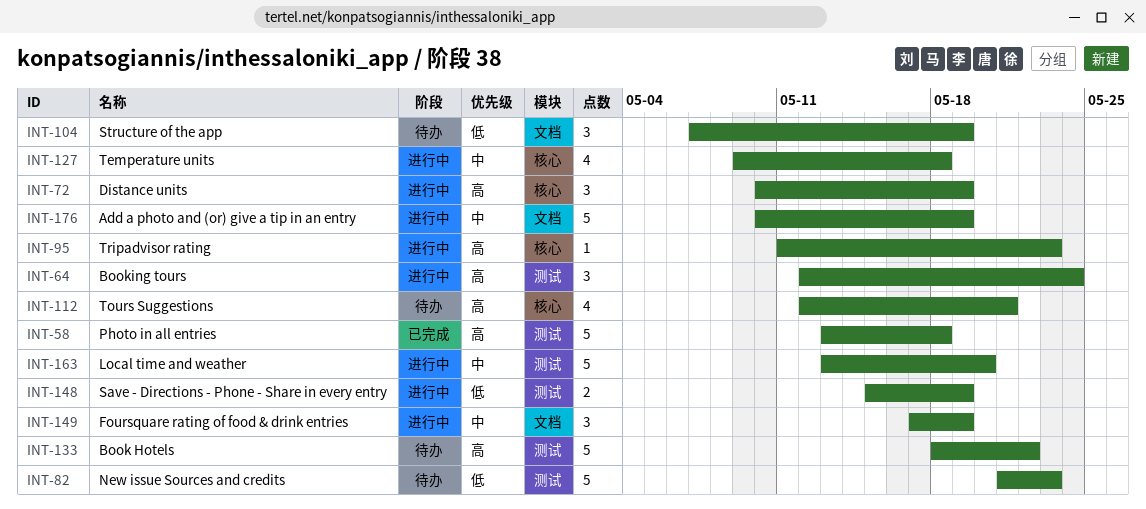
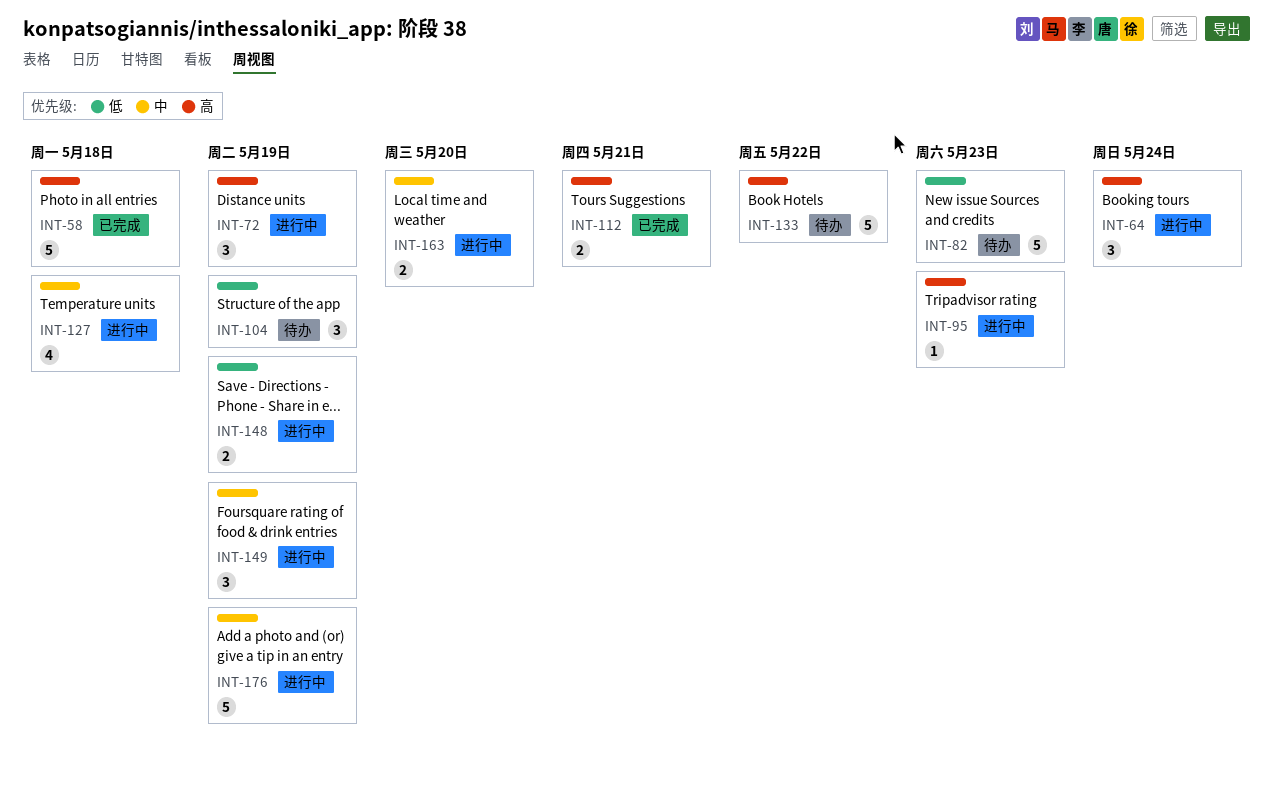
INT-112, status: 待办 -> 已完成
INT-112, estimate: 4 -> 2
INT-163, estimate: 5 -> 2

